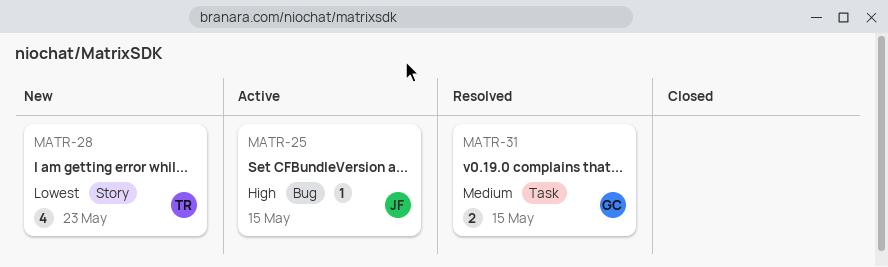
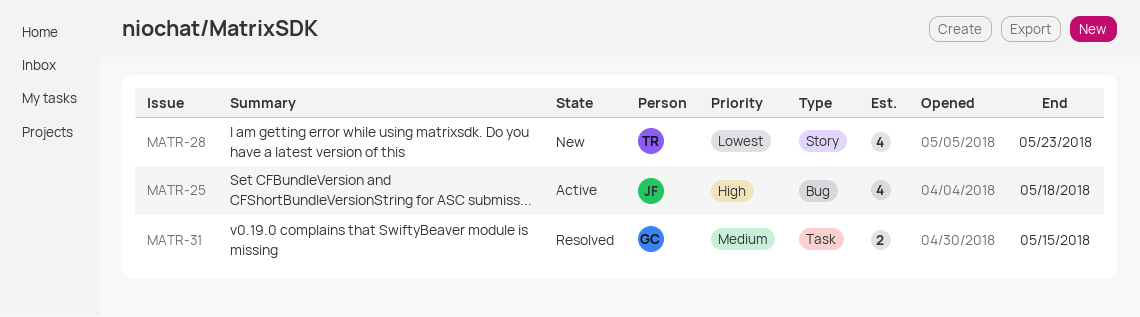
MATR-25, estimate: 1 -> 4
MATR-25, due: May 15 -> May 18

